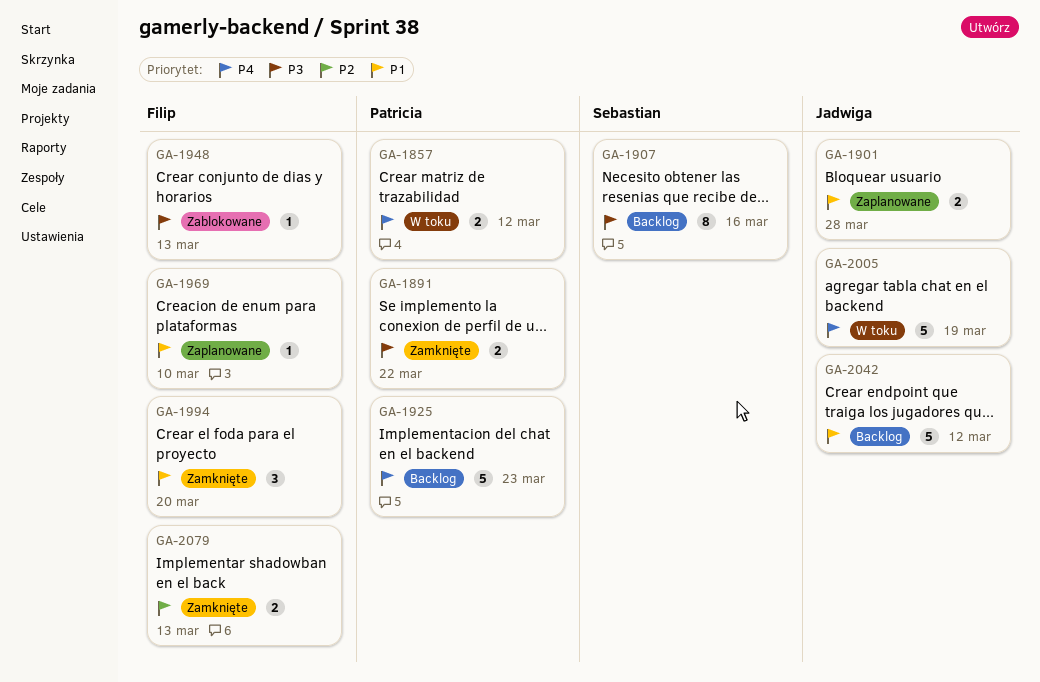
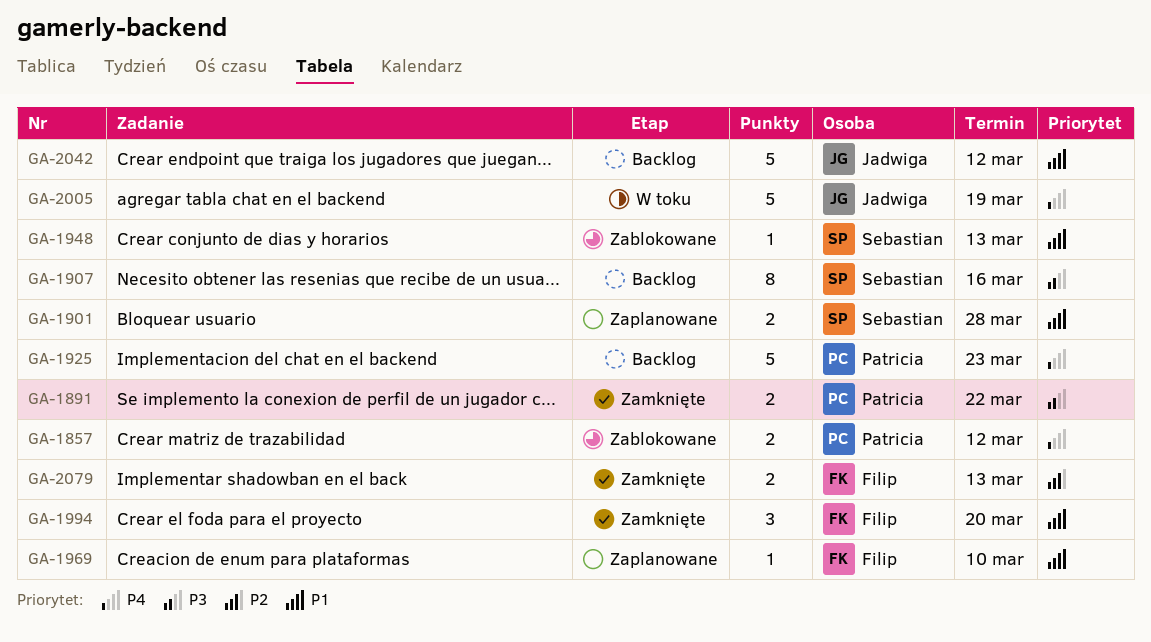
GA-1857, status: W toku -> Zablokowane
GA-1901, owner: Jadwiga -> Sebastian
GA-1948, owner: Filip -> Sebastian
GA-1948, priority: P3 -> P1

